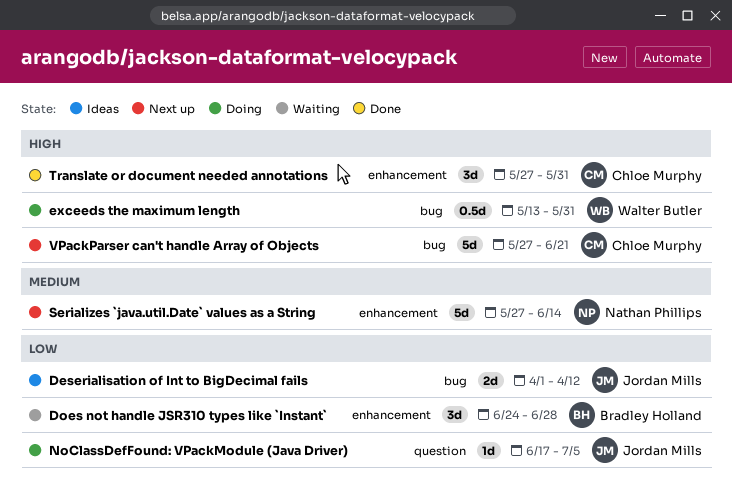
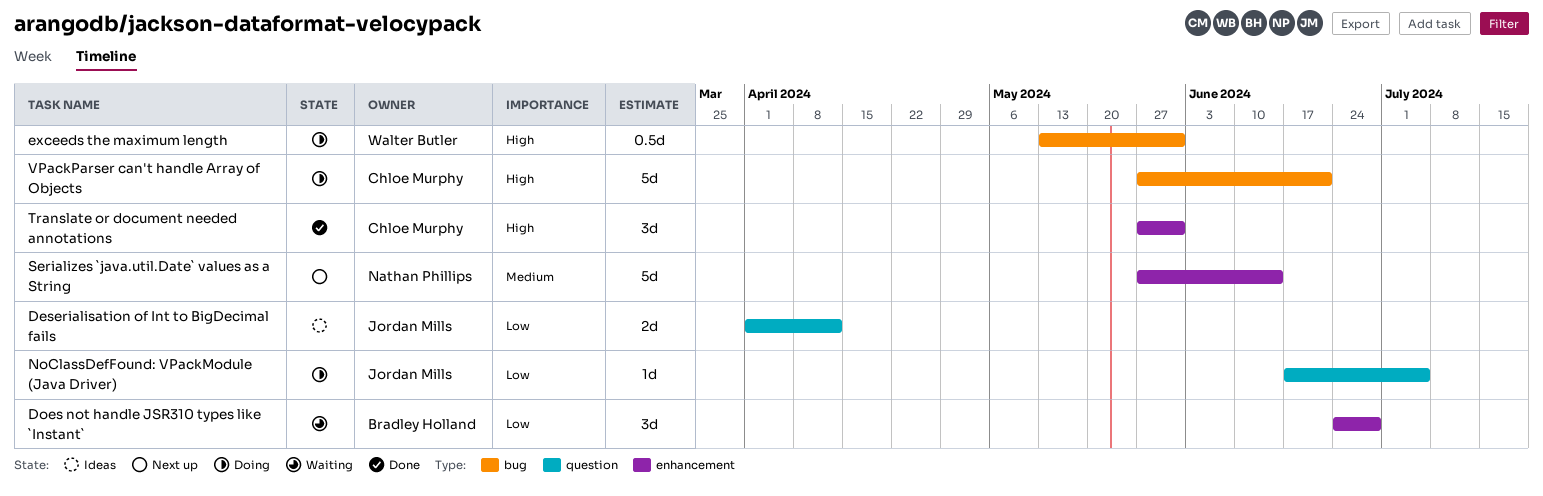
Deserialisation of Int to BigDecimal fails, label: bug -> question
VPackParser can't handle Array of Objects, status: Next up -> Doing

